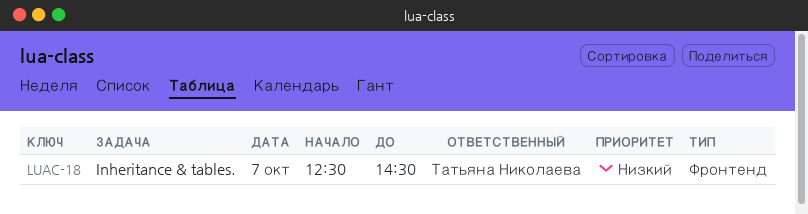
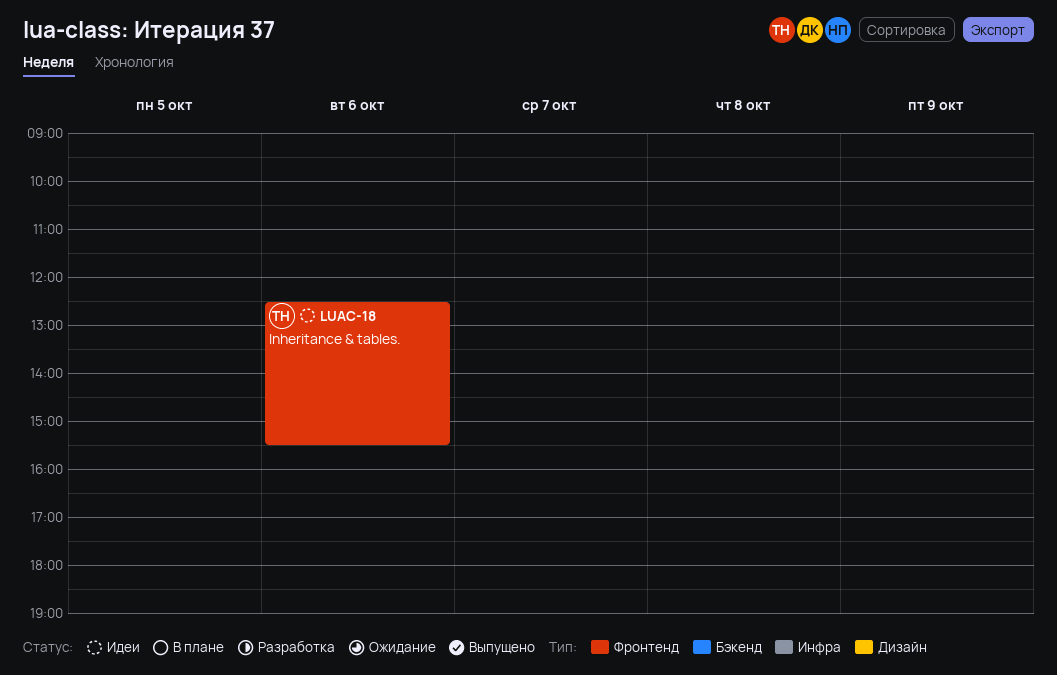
LUAC-18, day: Oct 7 -> Oct 6
LUAC-18, ends: 14:30 -> 15:30

